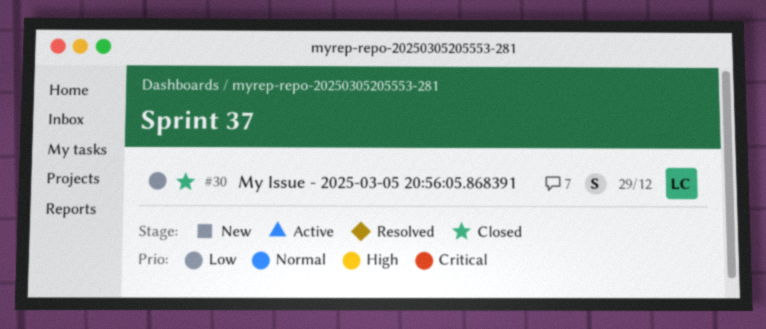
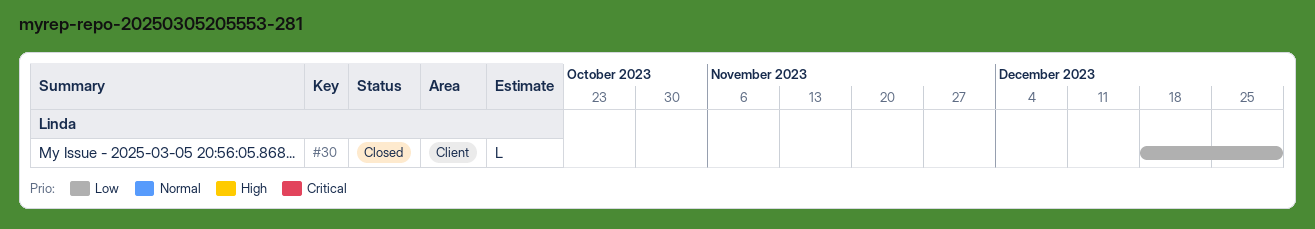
#30, estimate: S -> L

